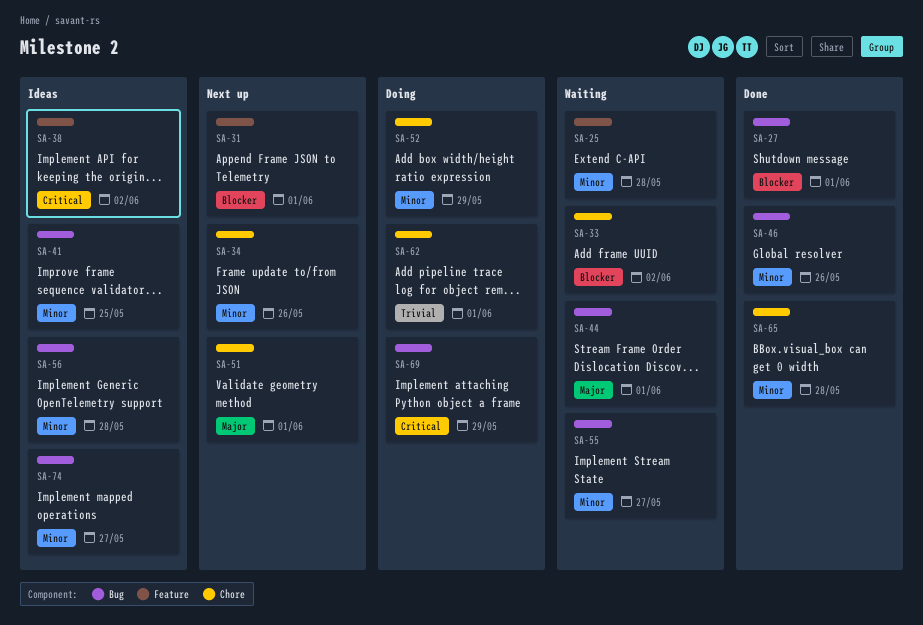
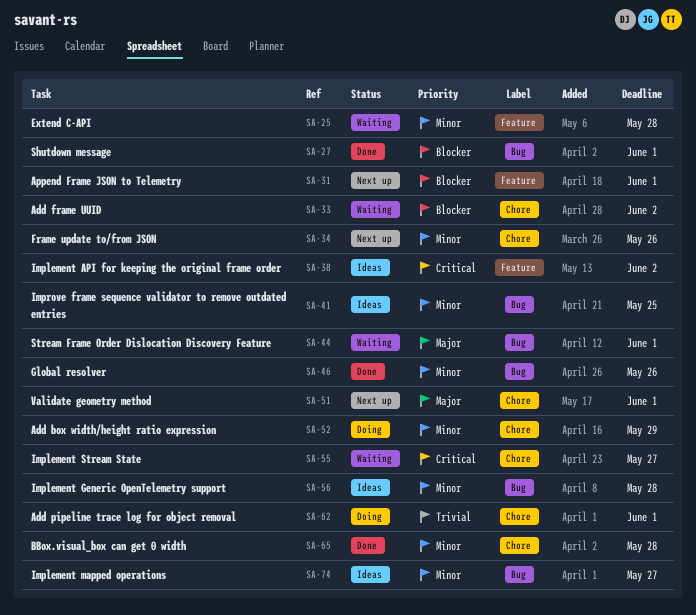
SA-55, priority: Minor -> Critical
SA-55, label: Bug -> Chore
SA-69: present -> none

